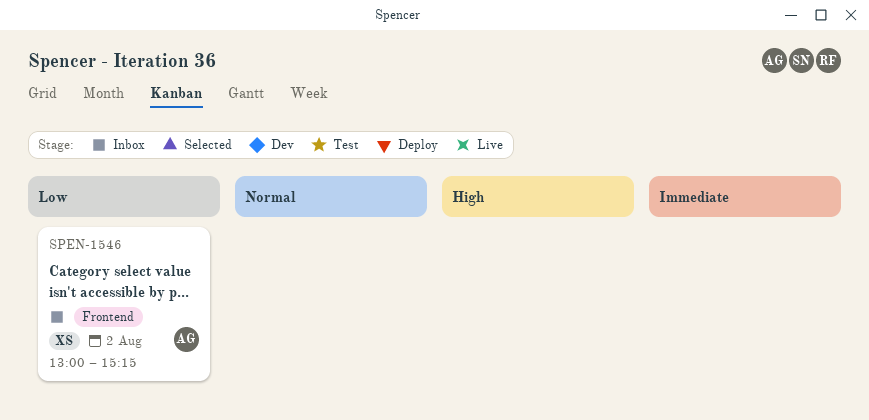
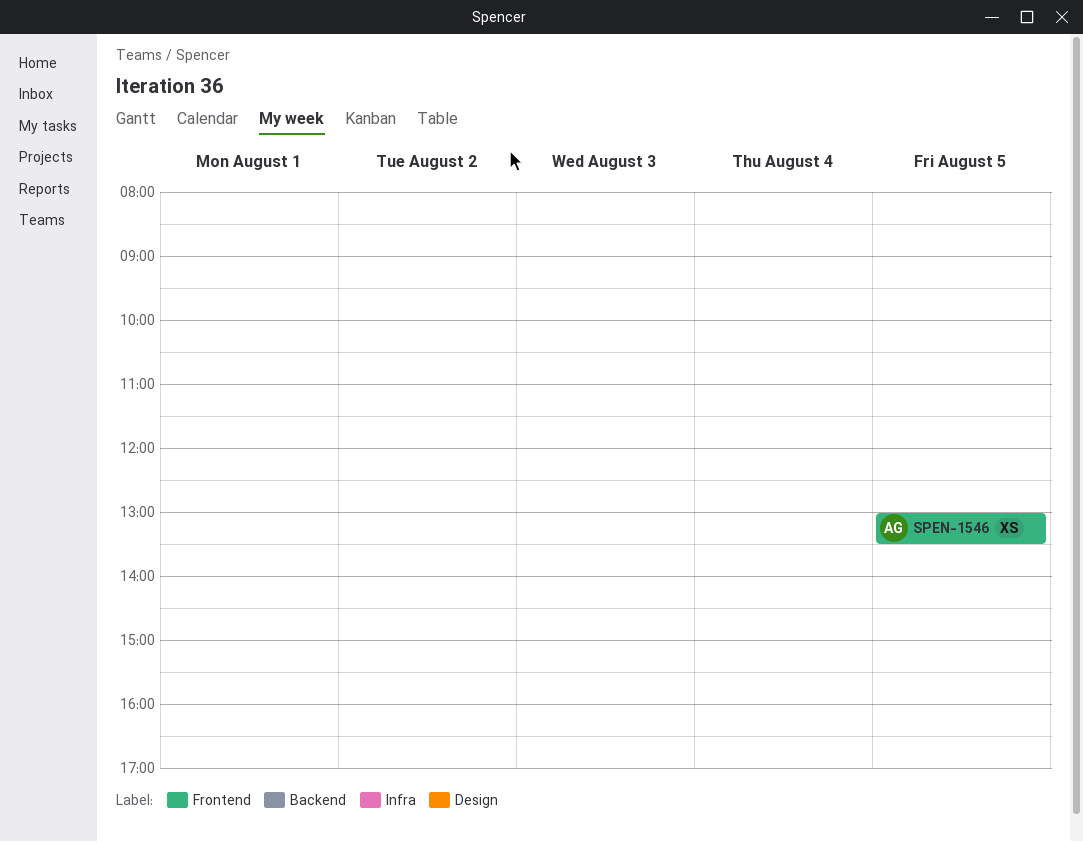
SPEN-1546, day: Aug 2 -> Aug 5
SPEN-1546, ends: 15:15 -> 13:30

